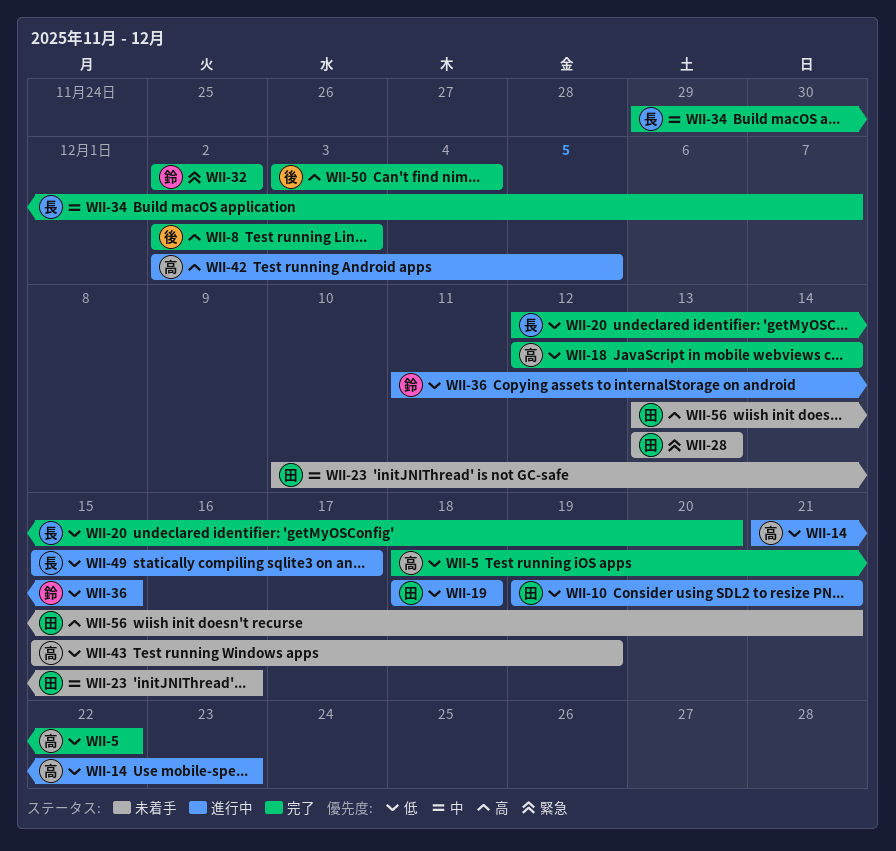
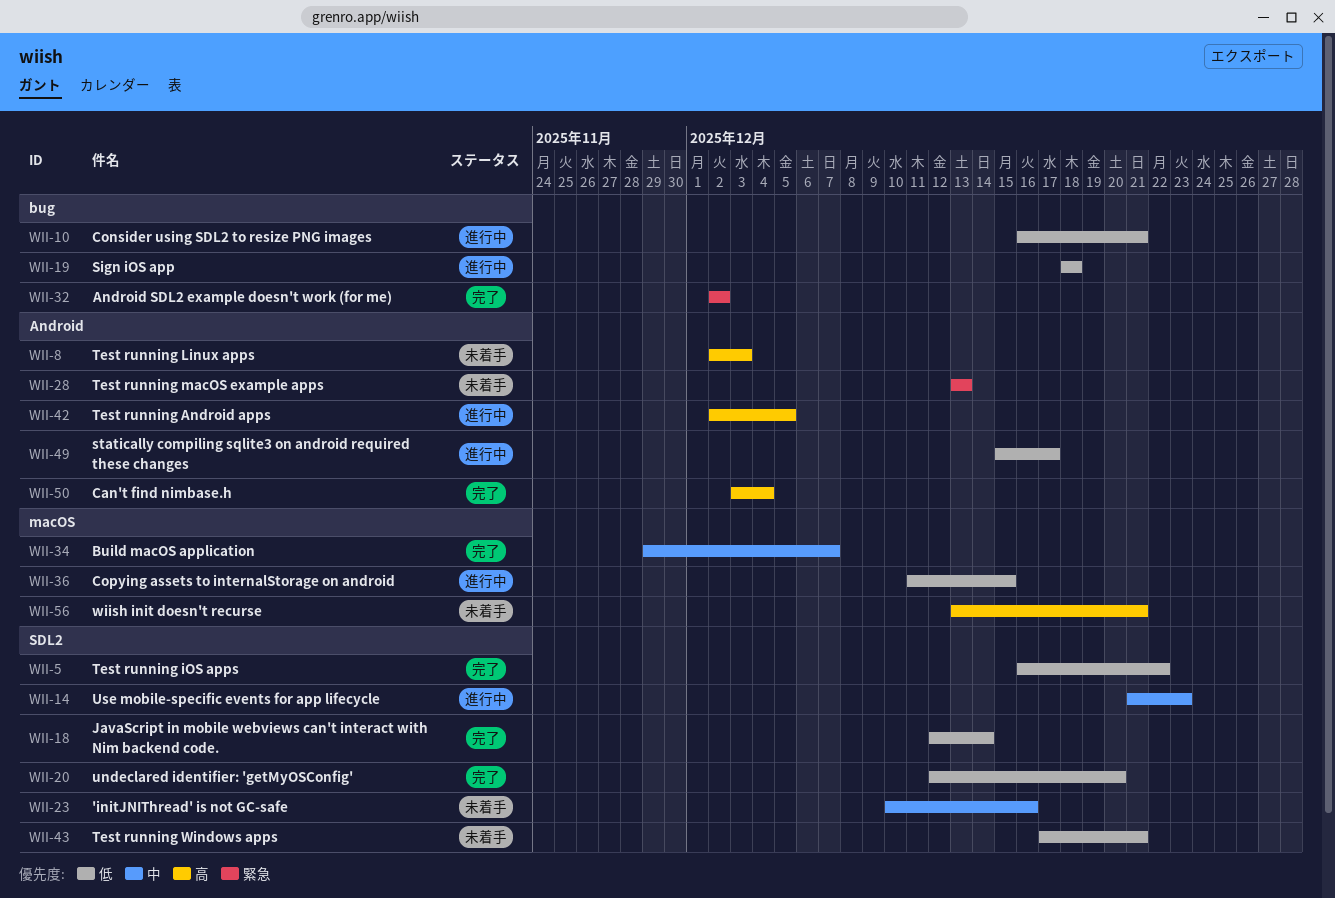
WII-5, start: Dec 18 -> Dec 16
WII-8, status: 完了 -> 未着手
WII-10, start: Dec 19 -> Dec 16
WII-14, priority: 低 -> 中
WII-43, start: Dec 15 -> Dec 17
WII-43, due: Dec 19 -> Dec 21

